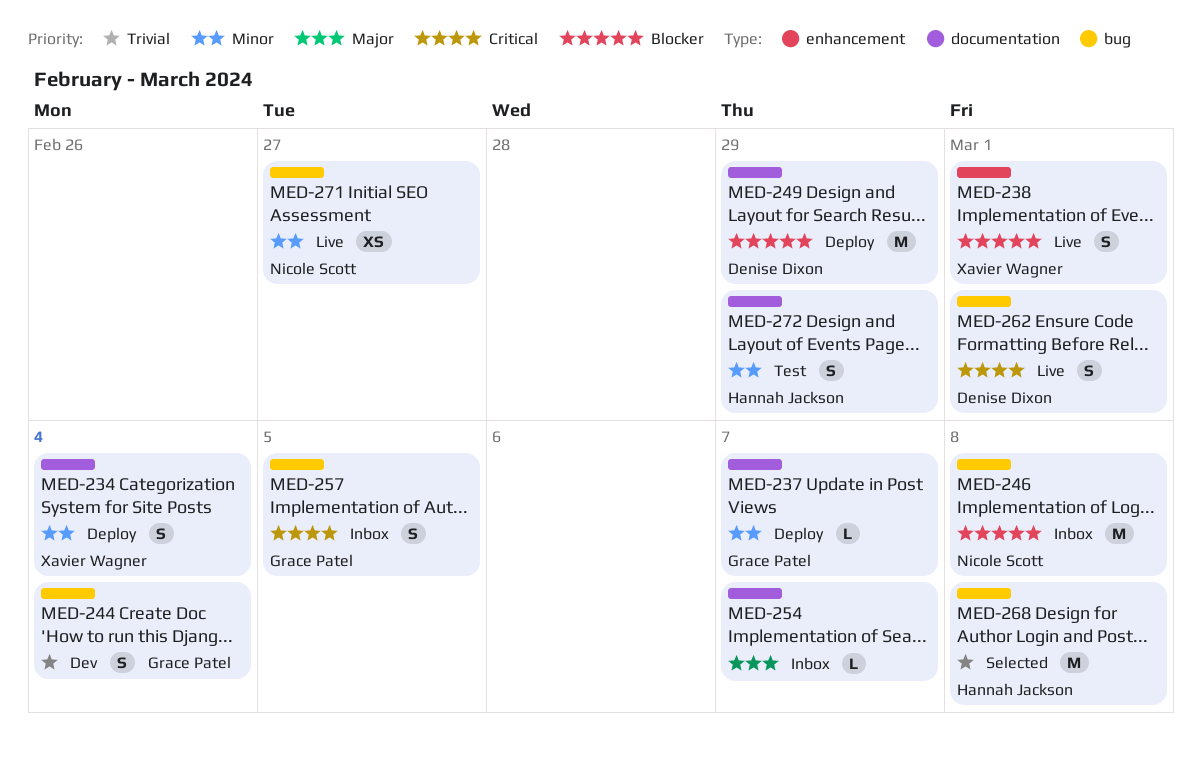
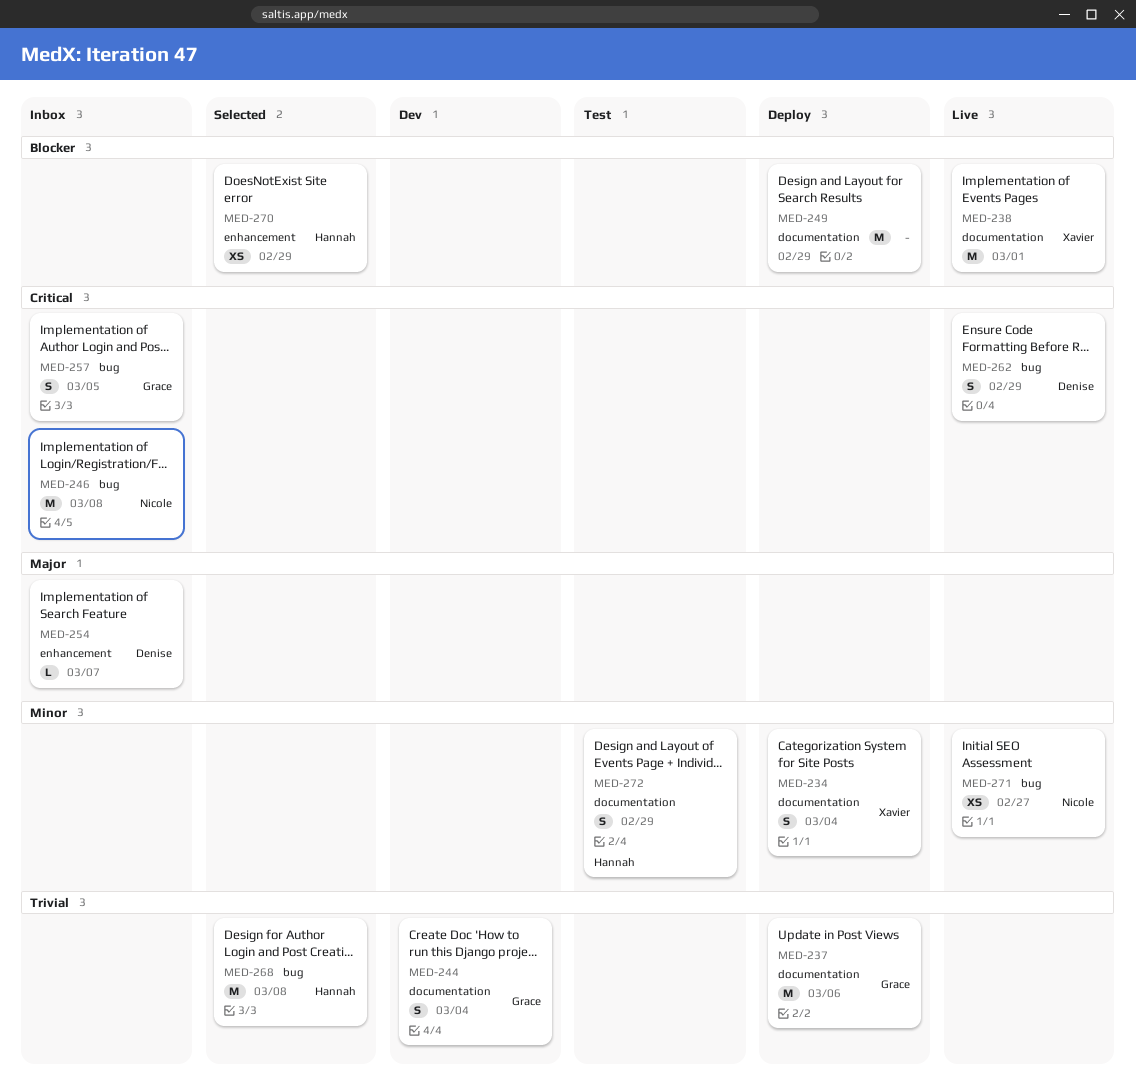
MED-237, priority: Minor -> Trivial
MED-237, estimate: L -> M
MED-237, due: Mar 7 -> Mar 6
MED-238, label: enhancement -> documentation
MED-238, estimate: S -> M
MED-244, label: bug -> documentation
MED-246, priority: Blocker -> Critical
MED-249, owner: Denise Dixon -> none
MED-254, owner: none -> Denise Dixon
MED-254, label: documentation -> enhancement
MED-262, due: Mar 1 -> Feb 29
MED-270: none -> present

